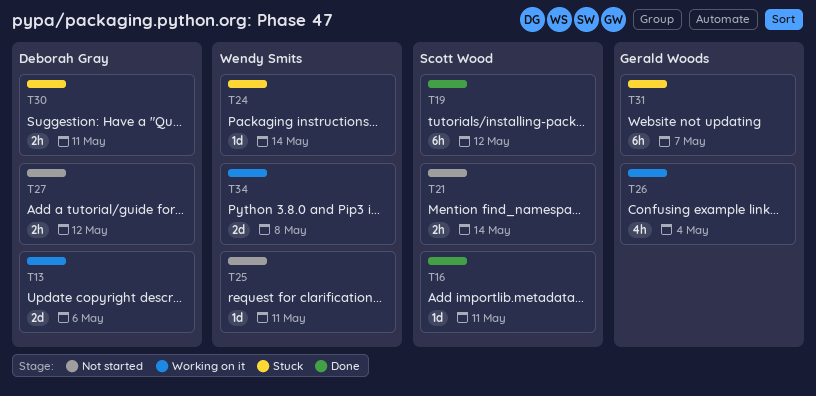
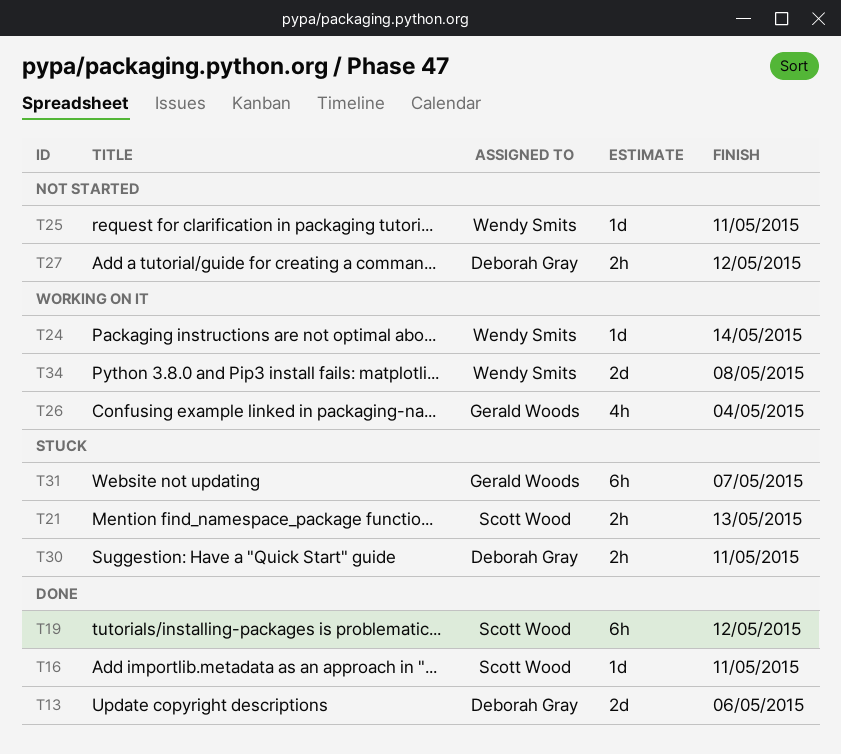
T13, status: Working on it -> Done
T21, status: Not started -> Stuck
T21, due: May 14 -> May 13
T24, status: Stuck -> Working on it

